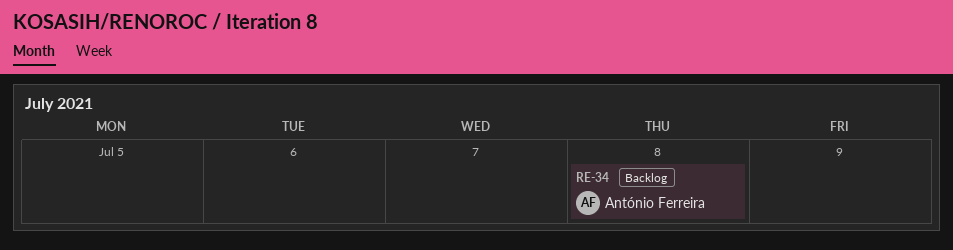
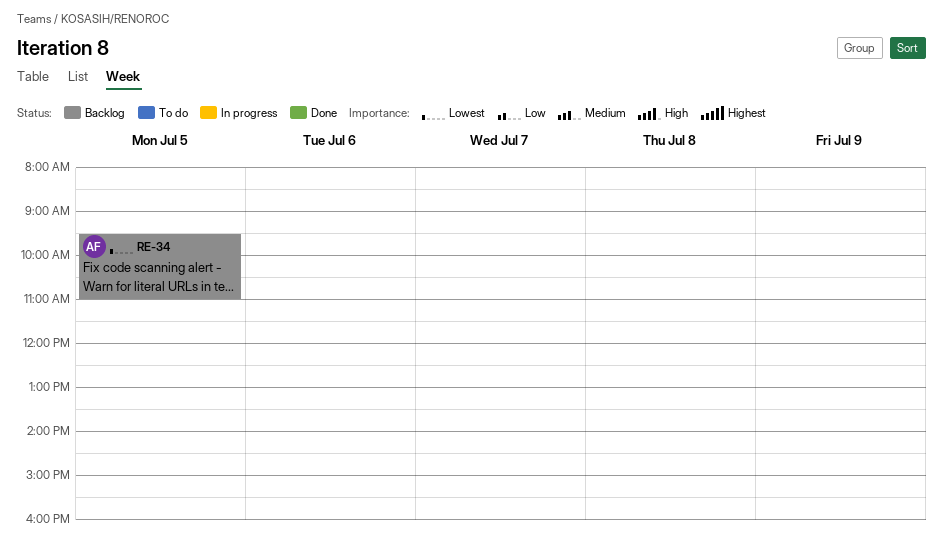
RE-34, day: Jul 8 -> Jul 5

